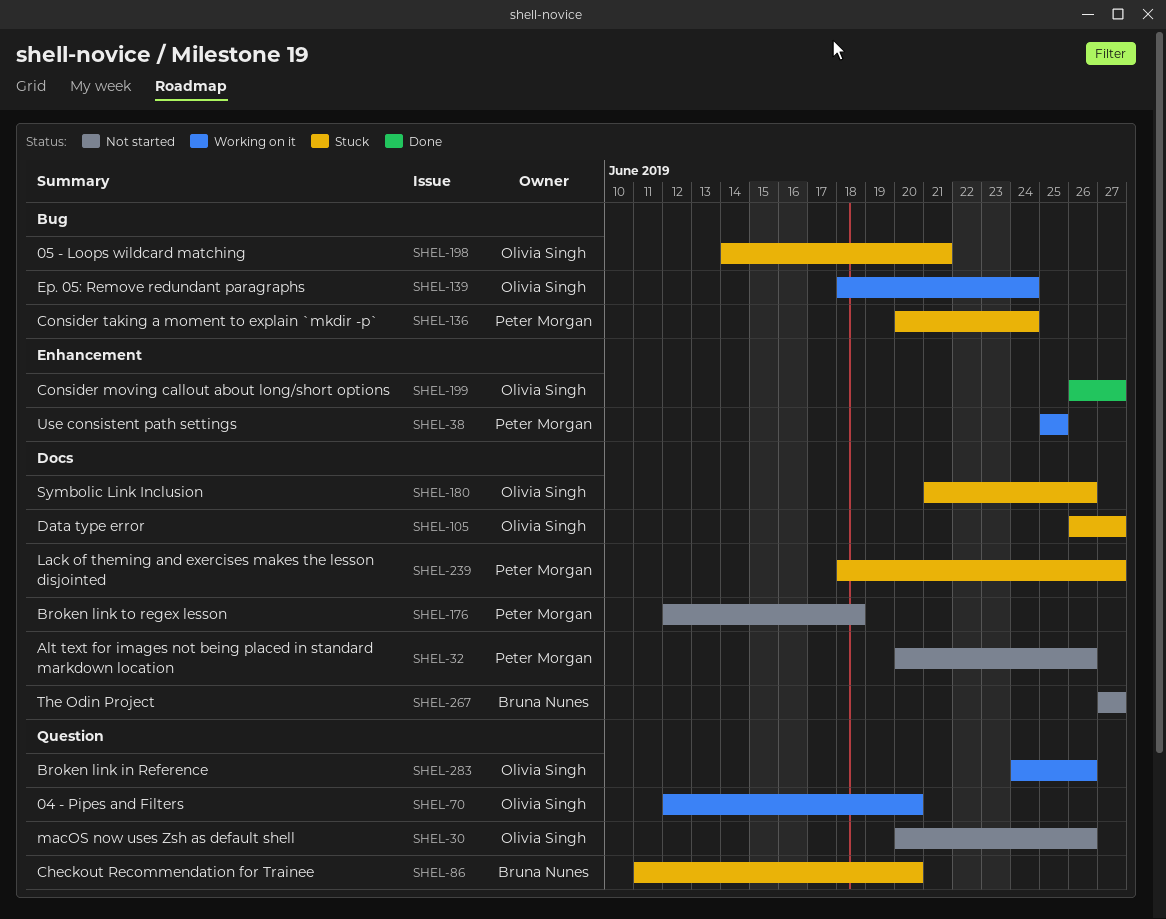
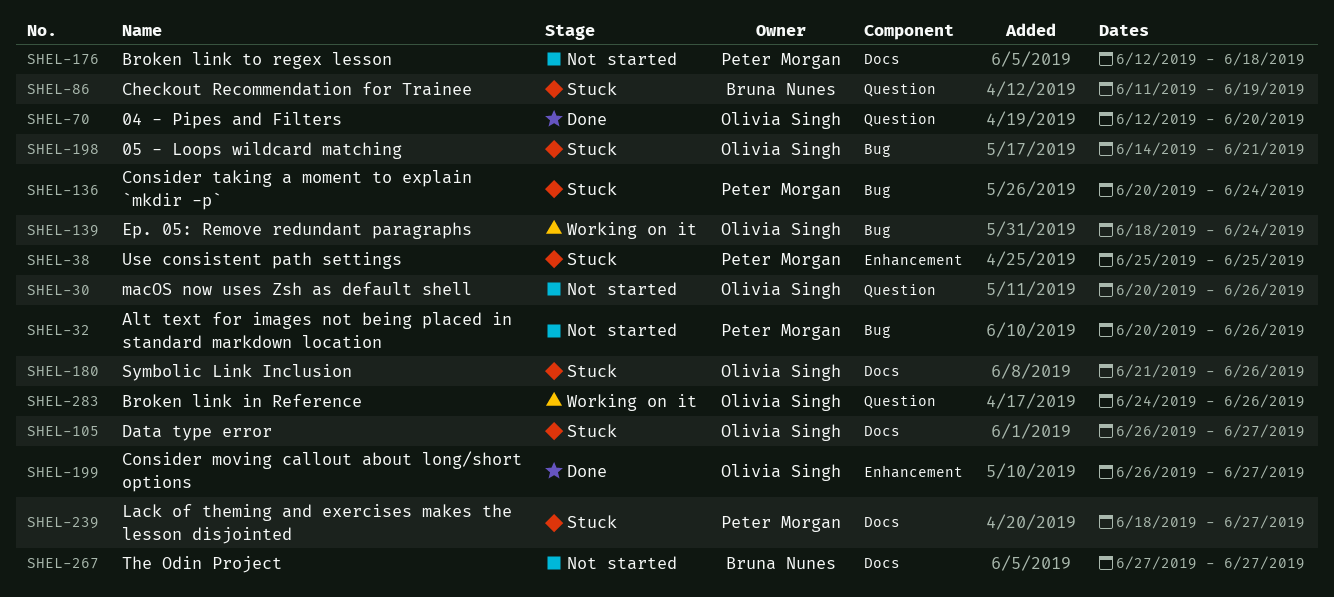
SHEL-32, label: Docs -> Bug
SHEL-38, status: Working on it -> Stuck
SHEL-70, status: Working on it -> Done
SHEL-86, due: Jun 20 -> Jun 19

